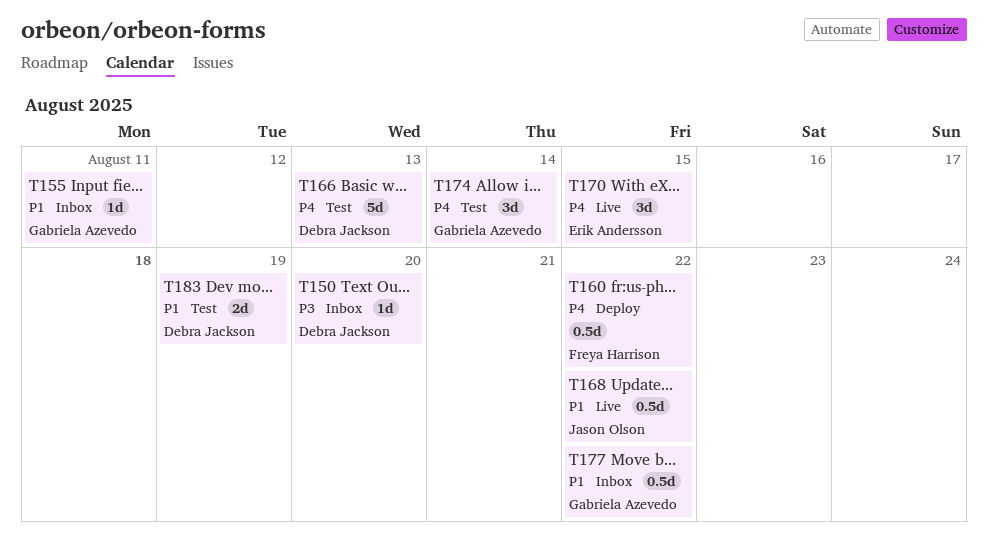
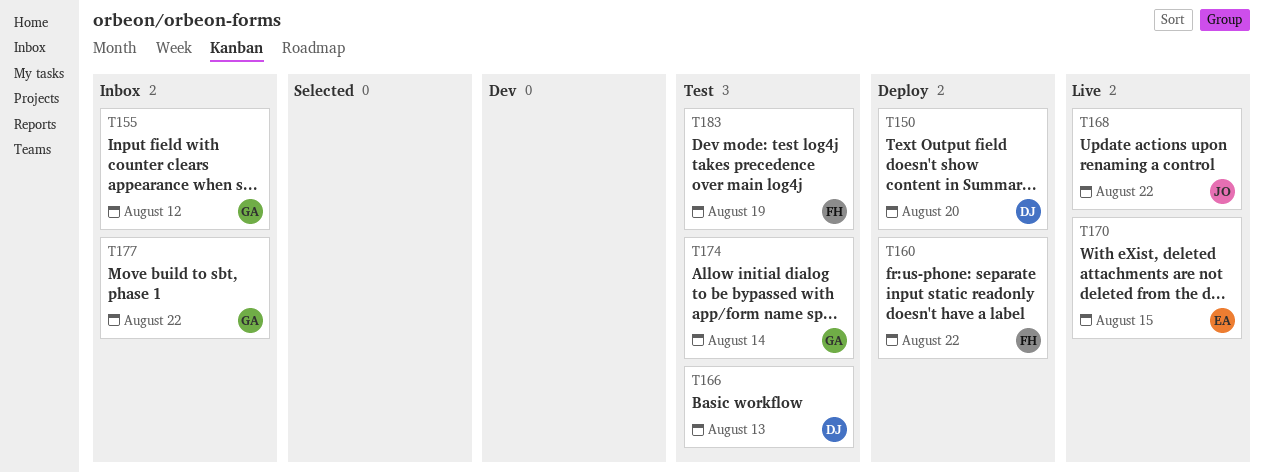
T150, status: Inbox -> Deploy
T155, due: Aug 11 -> Aug 12
T183, owner: Debra Jackson -> Freya Harrison

